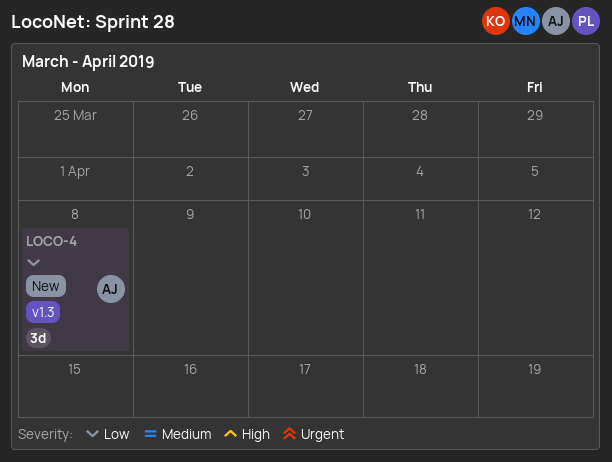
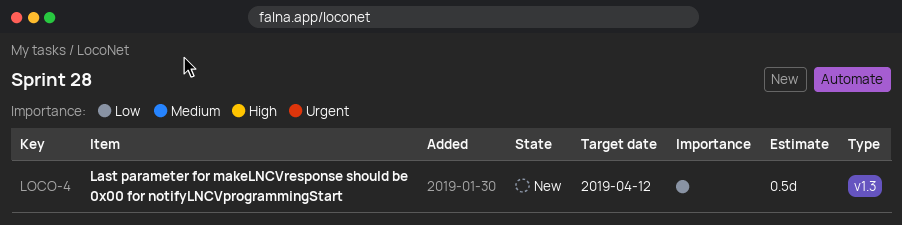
LOCO-4, estimate: 3d -> 0.5d
LOCO-4, due: Apr 8 -> Apr 12

